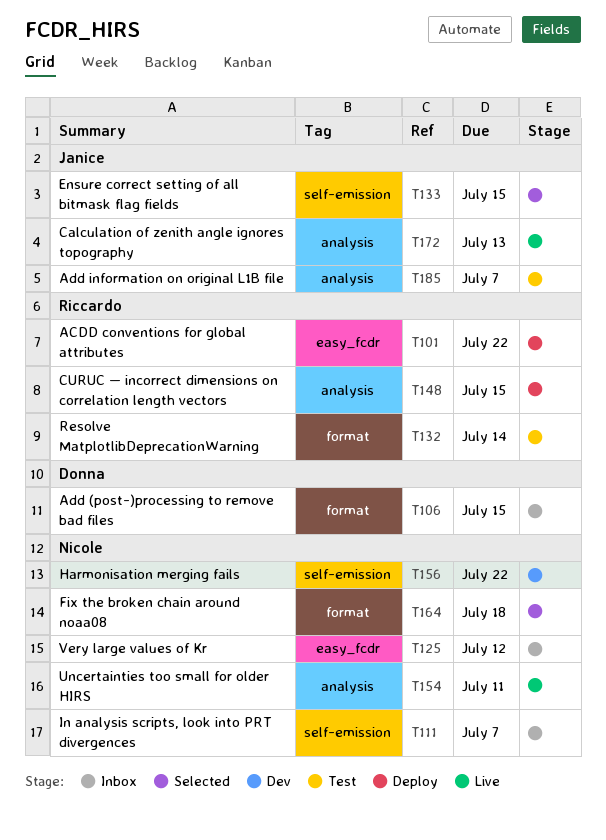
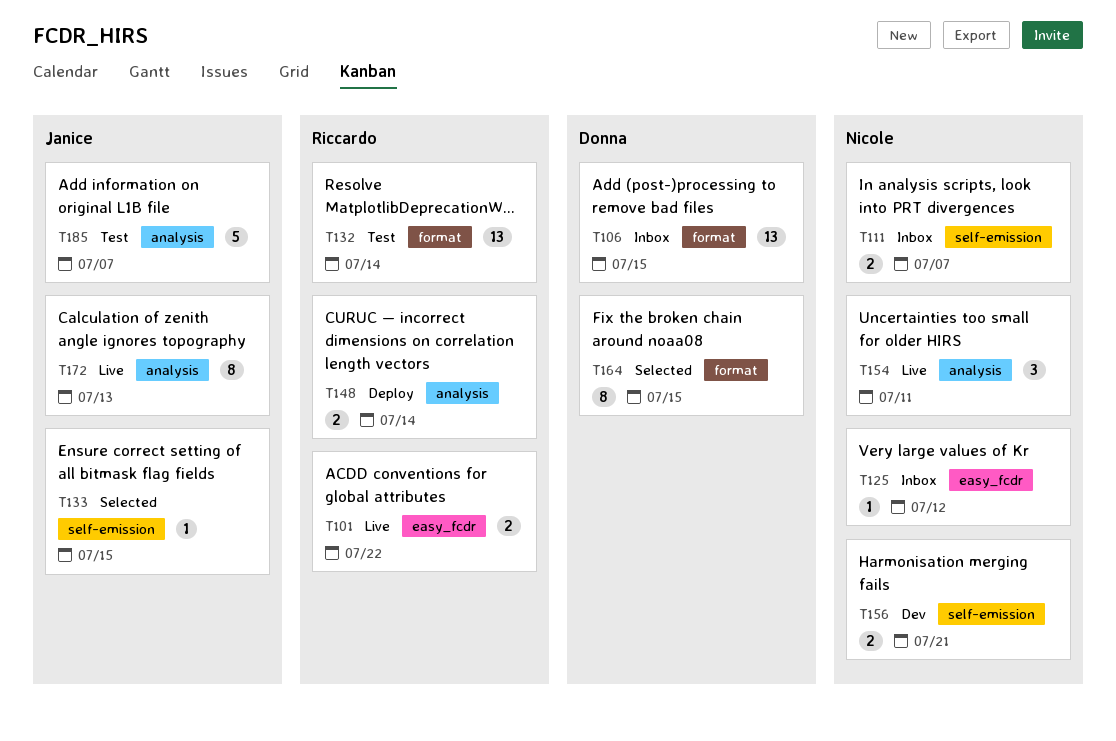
T101, status: Deploy -> Live
T148, due: Jul 15 -> Jul 14
T156, due: Jul 22 -> Jul 21
T164, owner: Nicole -> Donna
T164, due: Jul 18 -> Jul 15

